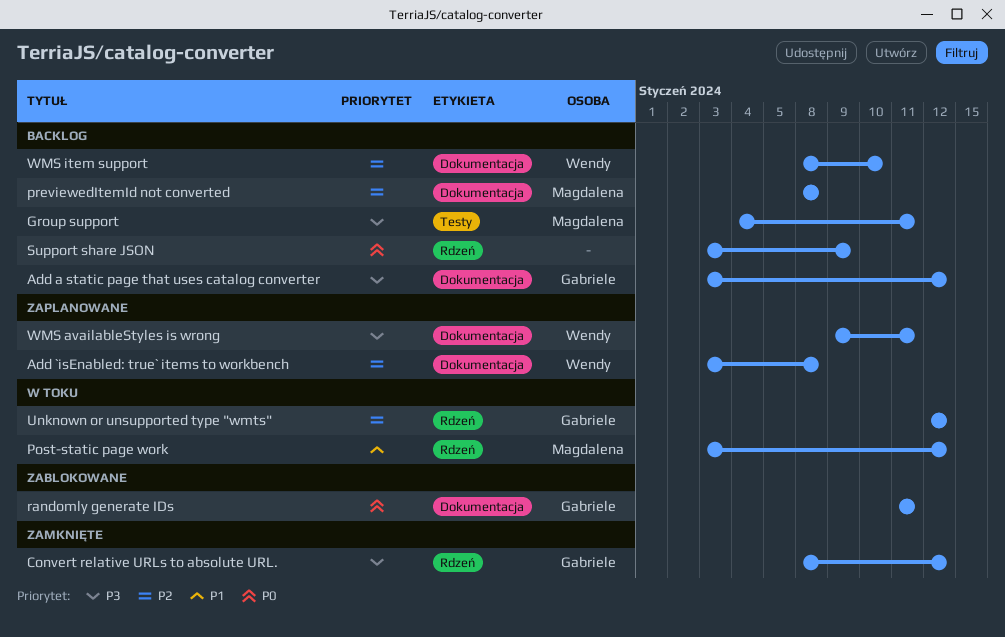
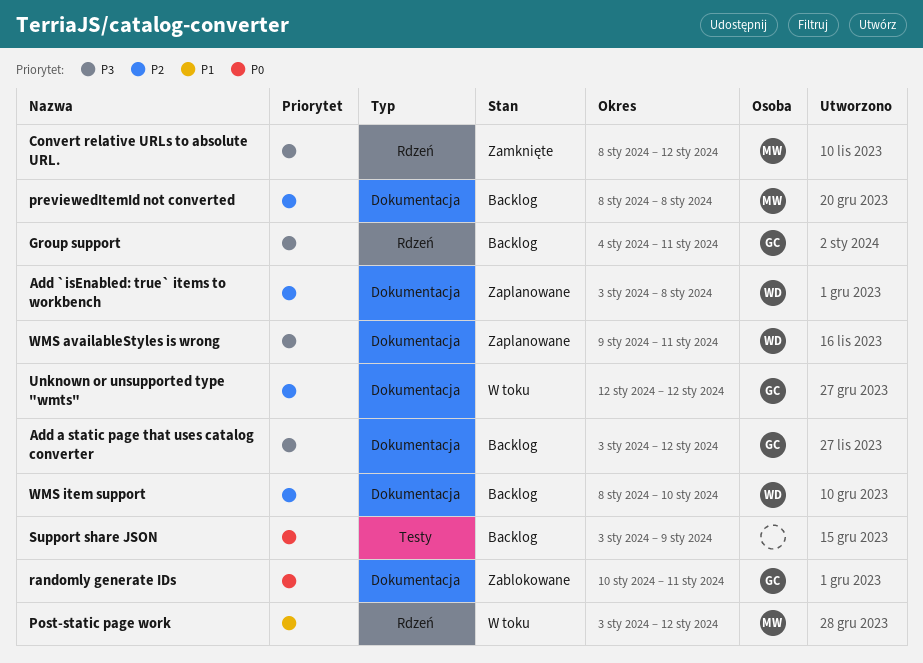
Convert relative URLs to absolute URL., owner: Gabriele -> Magdalena
Group support, owner: Magdalena -> Gabriele
Group support, label: Testy -> Rdzeń
randomly generate IDs, start: Jan 11 -> Jan 10
Support share JSON, label: Rdzeń -> Testy
Unknown or unsupported type "wmts", label: Rdzeń -> Dokumentacja

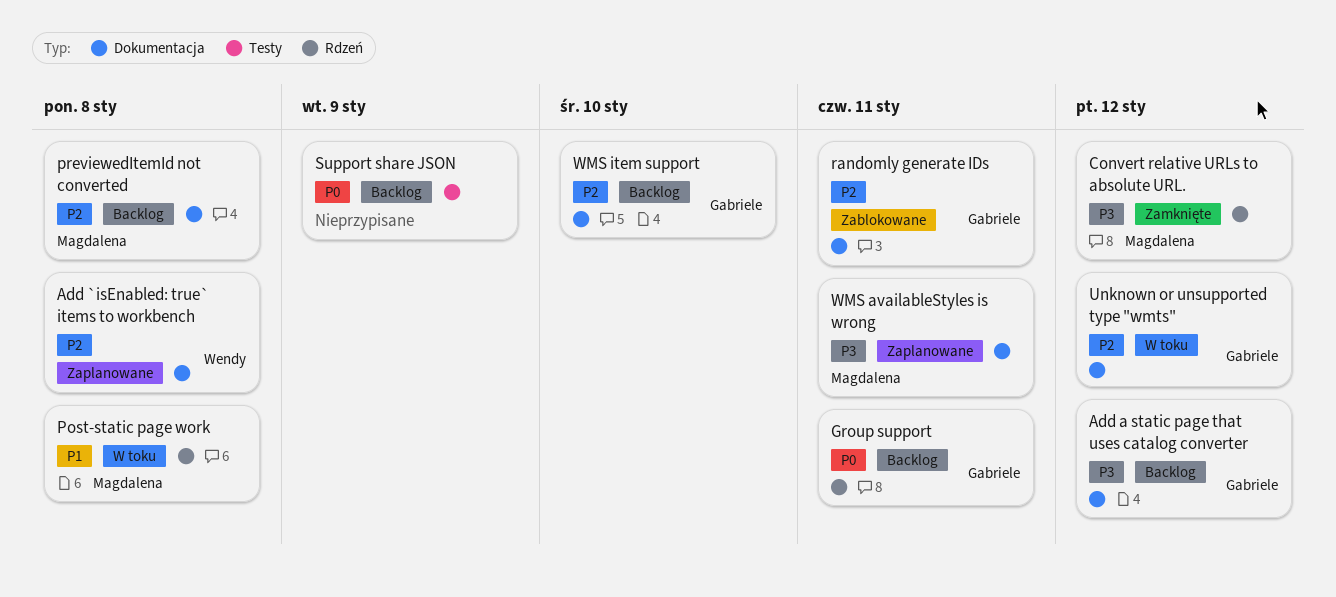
Group support, priority: P3 -> P0
Post-static page work, due: Jan 12 -> Jan 8
randomly generate IDs, priority: P0 -> P2
WMS availableStyles is wrong, owner: Wendy -> Magdalena
WMS item support, owner: Wendy -> Gabriele

